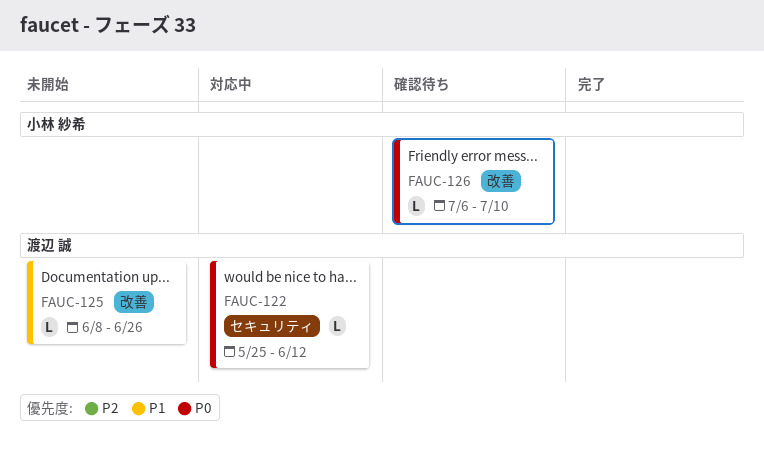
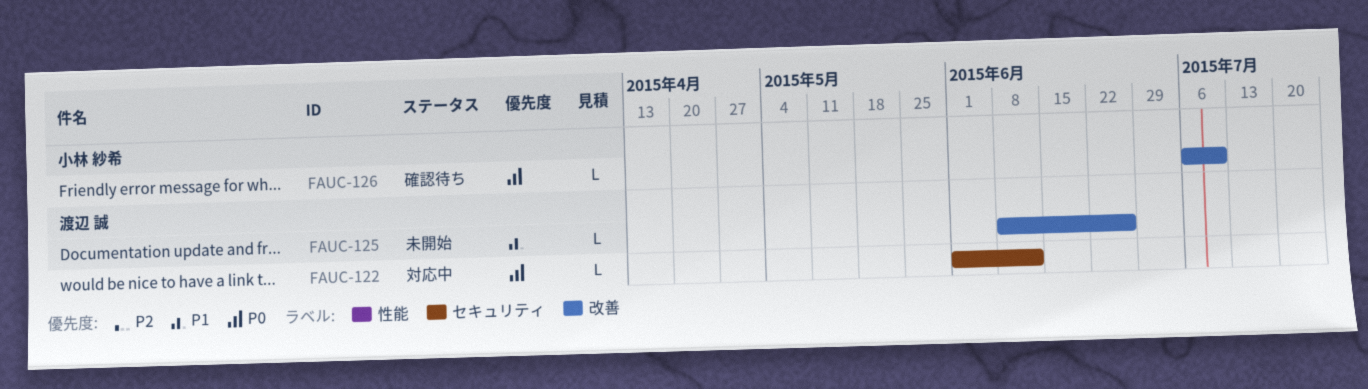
FAUC-122, start: May 25 -> Jun 1

